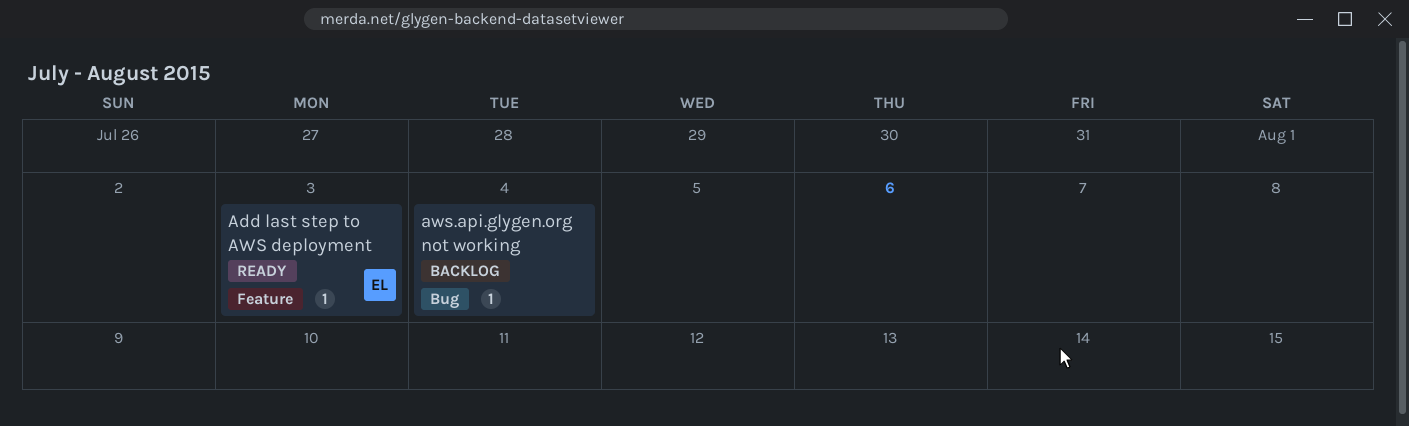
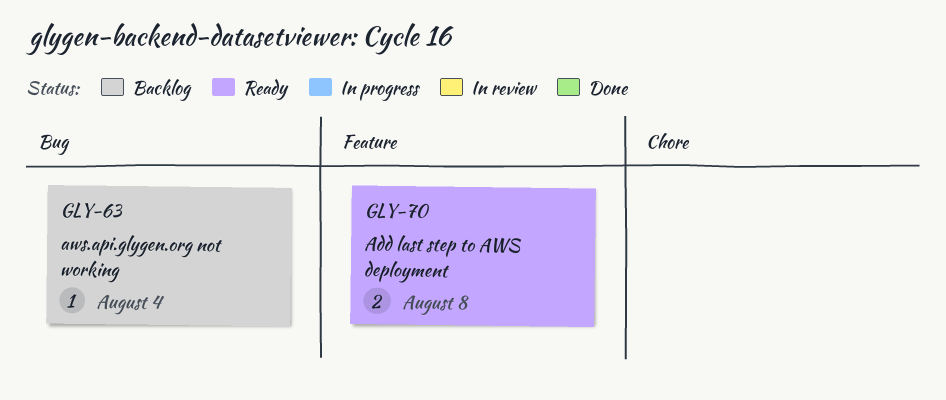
Add last step to AWS deployment, estimate: 1 -> 2
Add last step to AWS deployment, due: Aug 3 -> Aug 8

